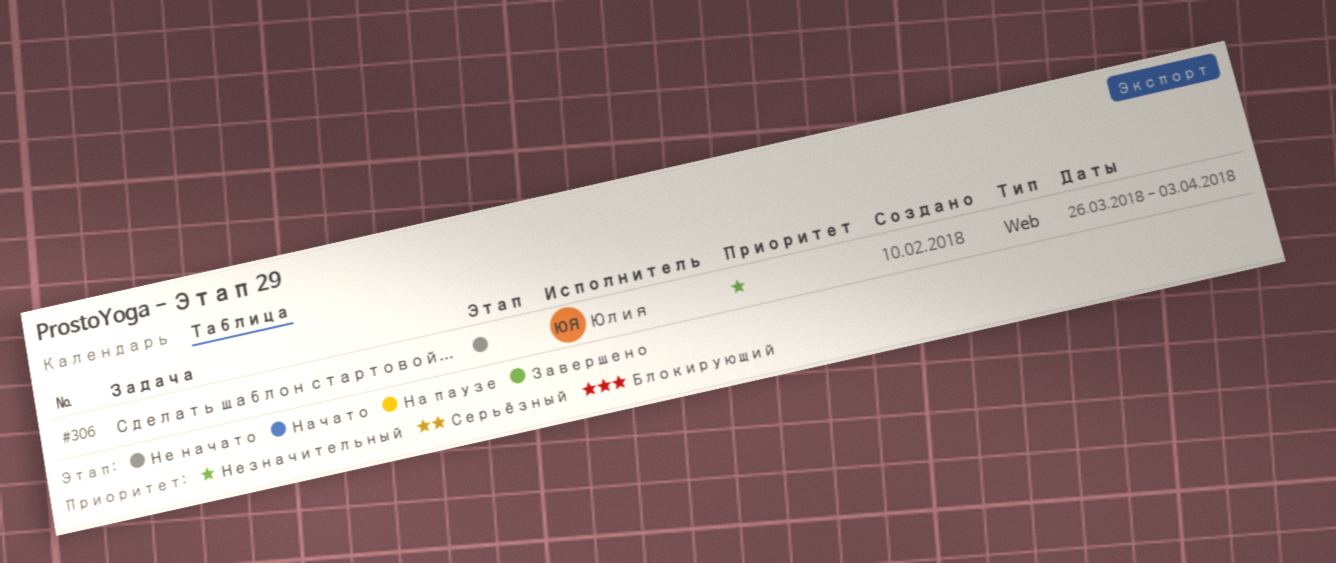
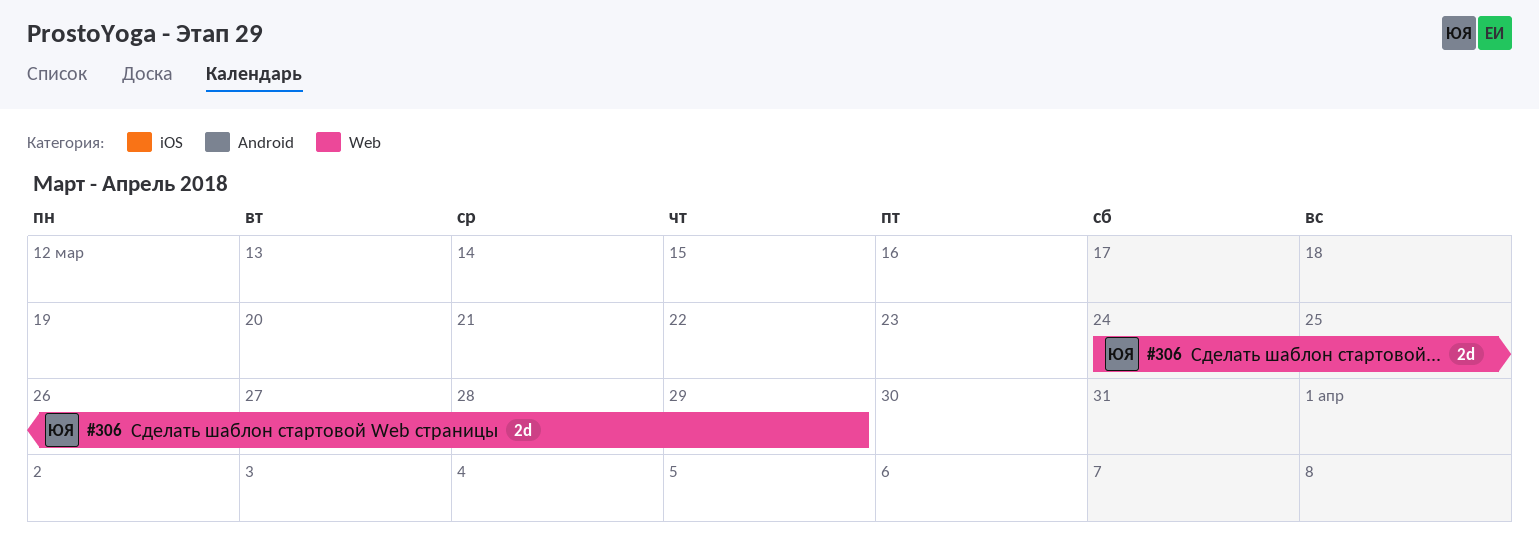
#306, start: Mar 26 -> Mar 24
#306, due: Apr 3 -> Mar 29

